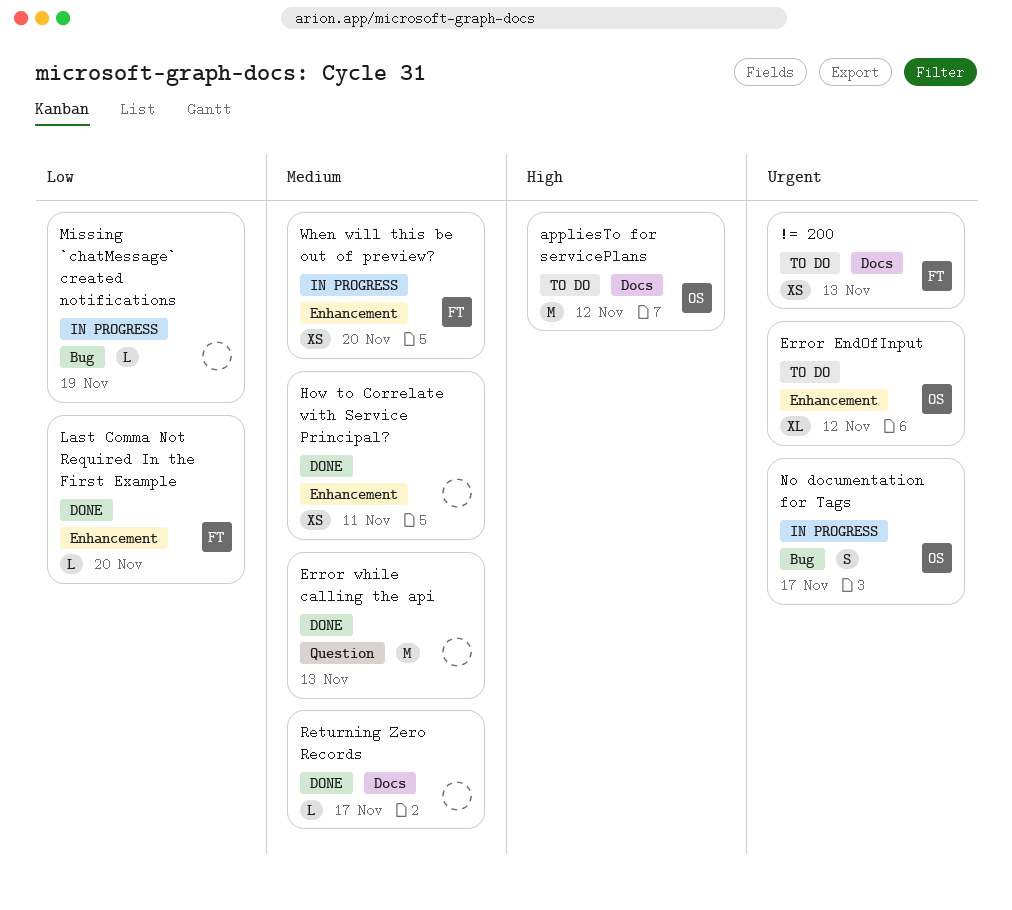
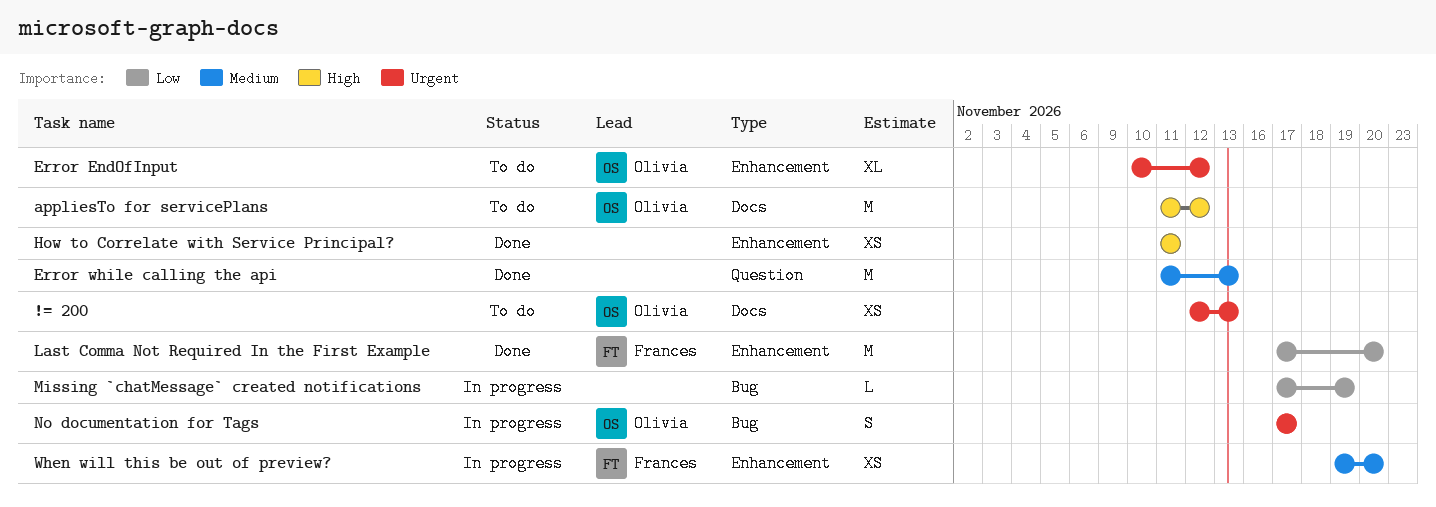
!= 200, owner: Frances -> Olivia
How to Correlate with Service Principal?, priority: Medium -> High
Last Comma Not Required In the First Example, estimate: L -> M
Returning Zero Records: present -> none

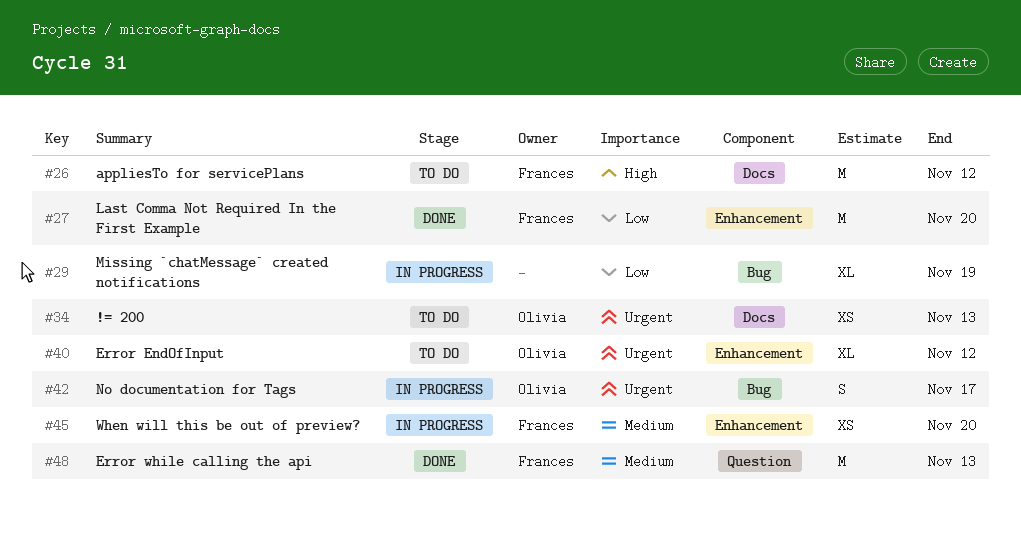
appliesTo for servicePlans, owner: Olivia -> Frances
Error while calling the api, owner: none -> Frances
How to Correlate with Service Principal?: present -> none
Missing `chatMessage` created notifications, estimate: L -> XL

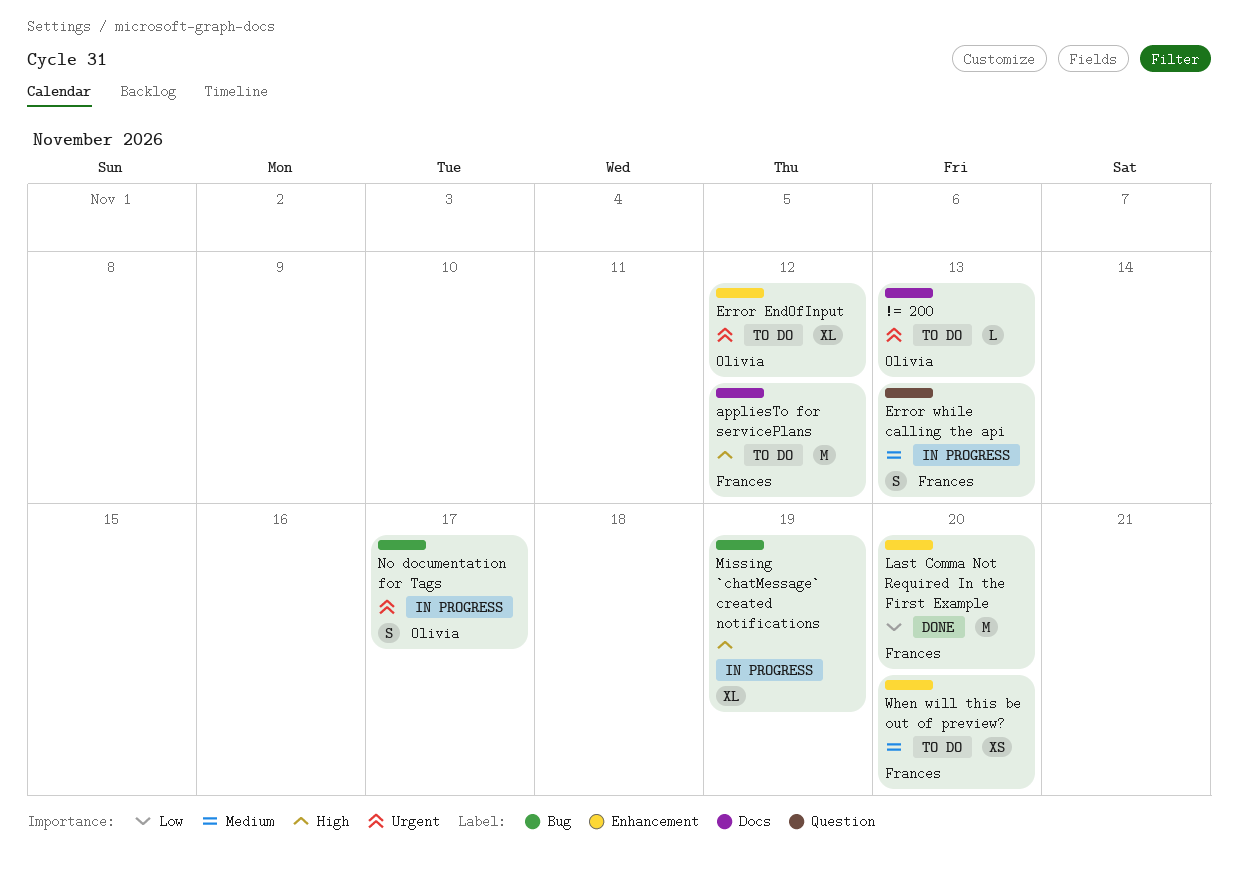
!= 200, estimate: XS -> L
Error while calling the api, status: Done -> In progress
Error while calling the api, estimate: M -> S
Missing `chatMessage` created notifications, priority: Low -> High
When will this be out of preview?, status: In progress -> To do

